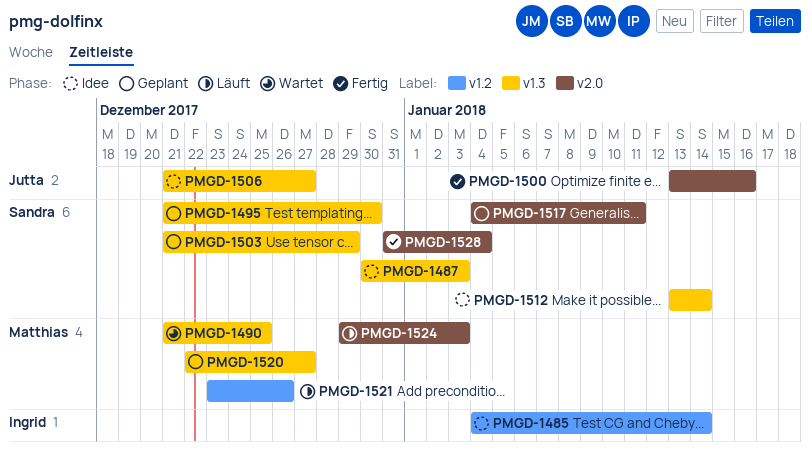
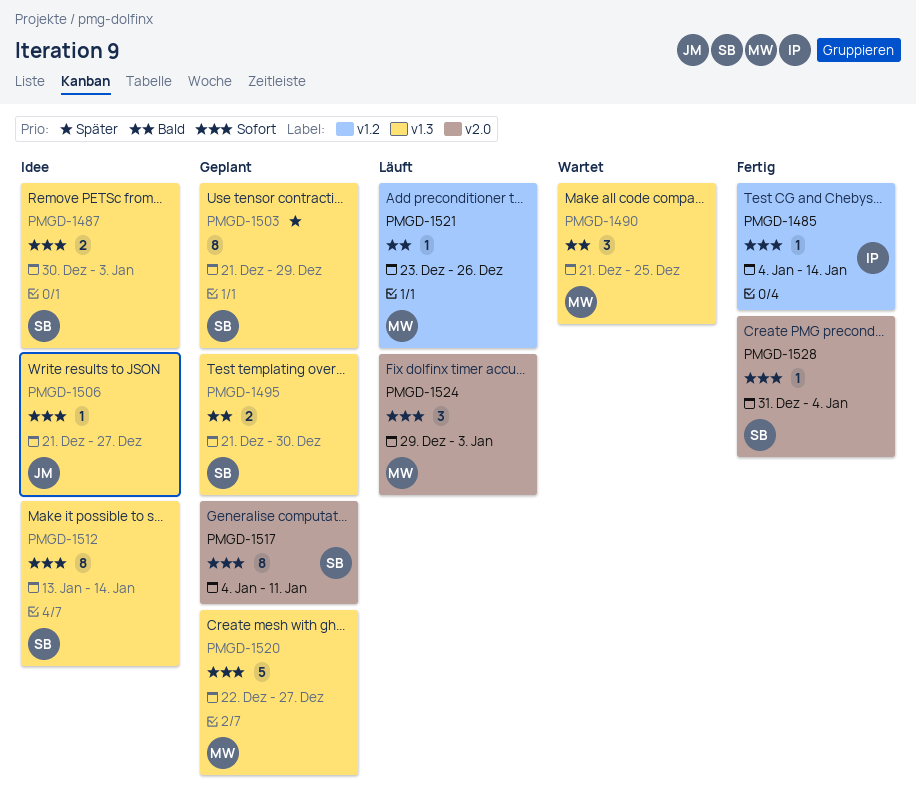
PMGD-1485, status: Idee -> Fertig
PMGD-1500: present -> none

